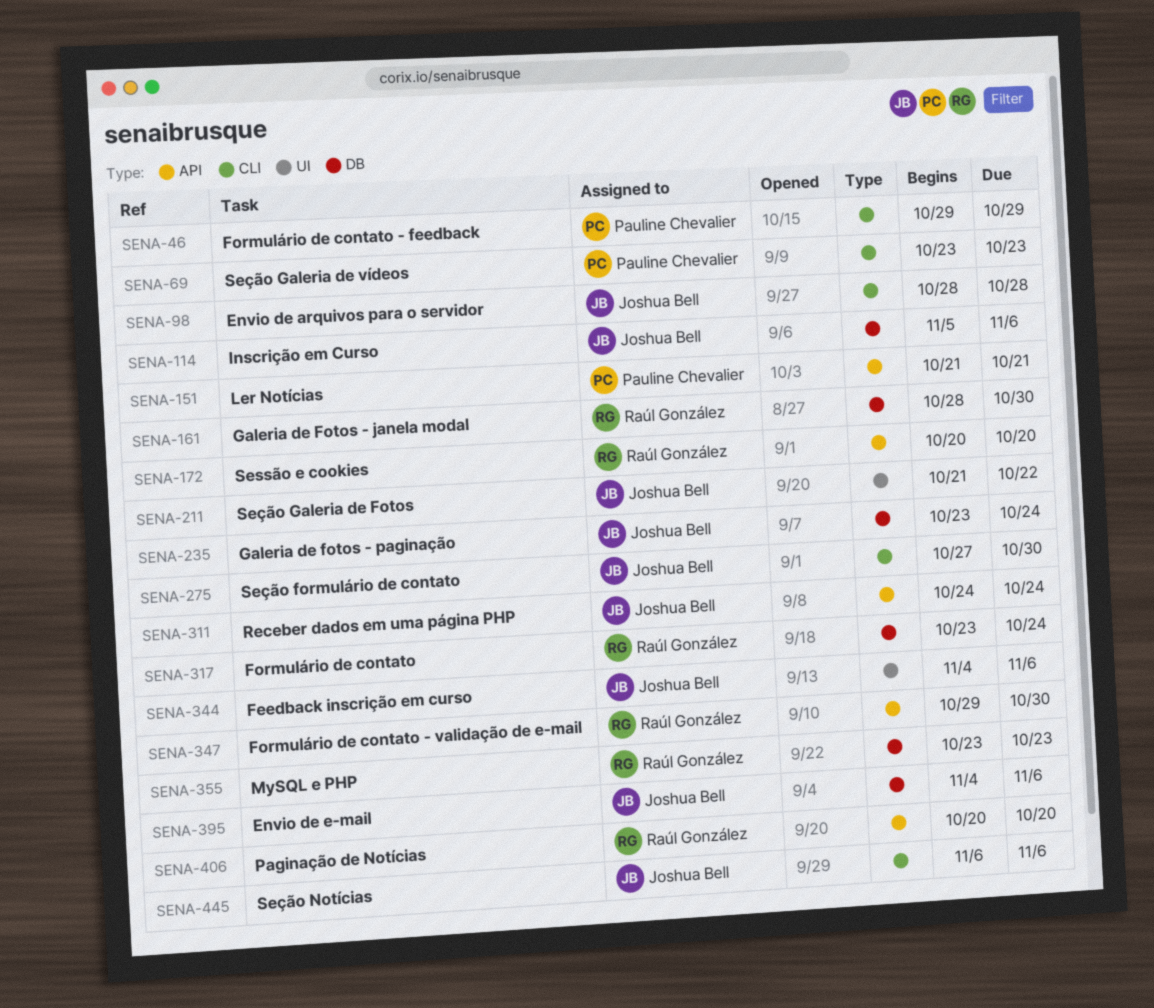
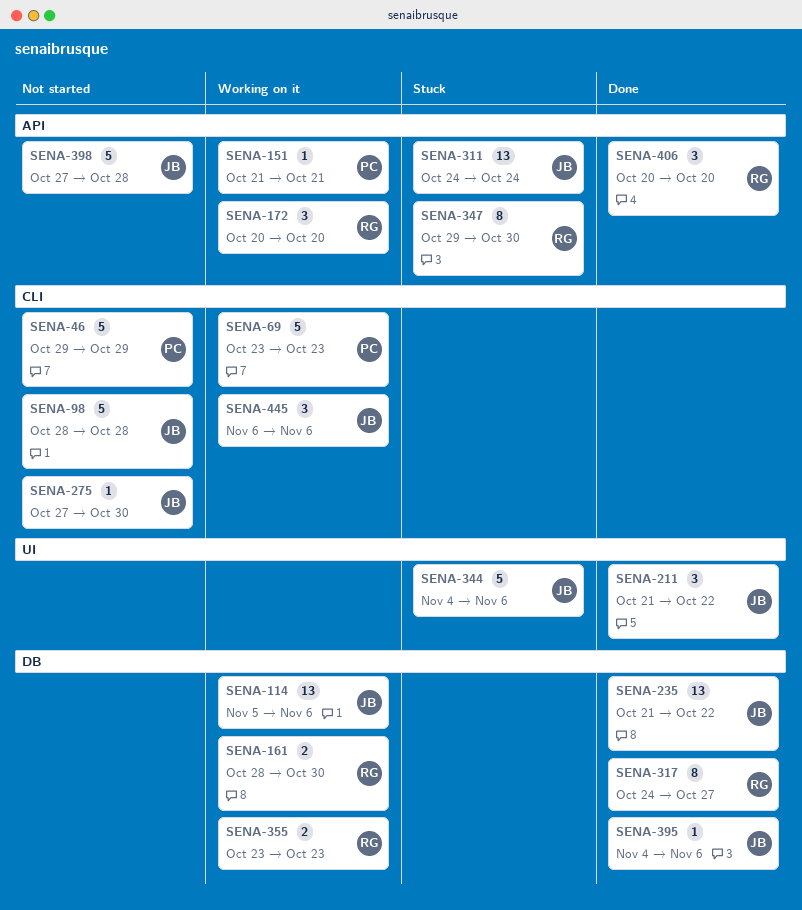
SENA-235, start: Oct 23 -> Oct 21
SENA-235, due: Oct 24 -> Oct 22
SENA-317, start: Oct 23 -> Oct 24
SENA-317, due: Oct 24 -> Oct 27
SENA-398: none -> present

